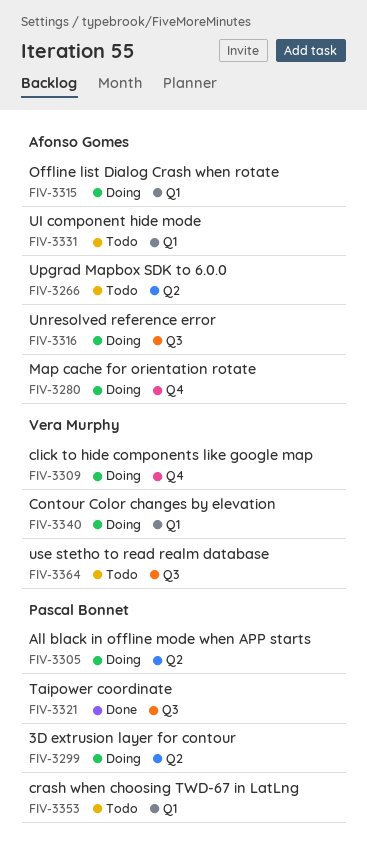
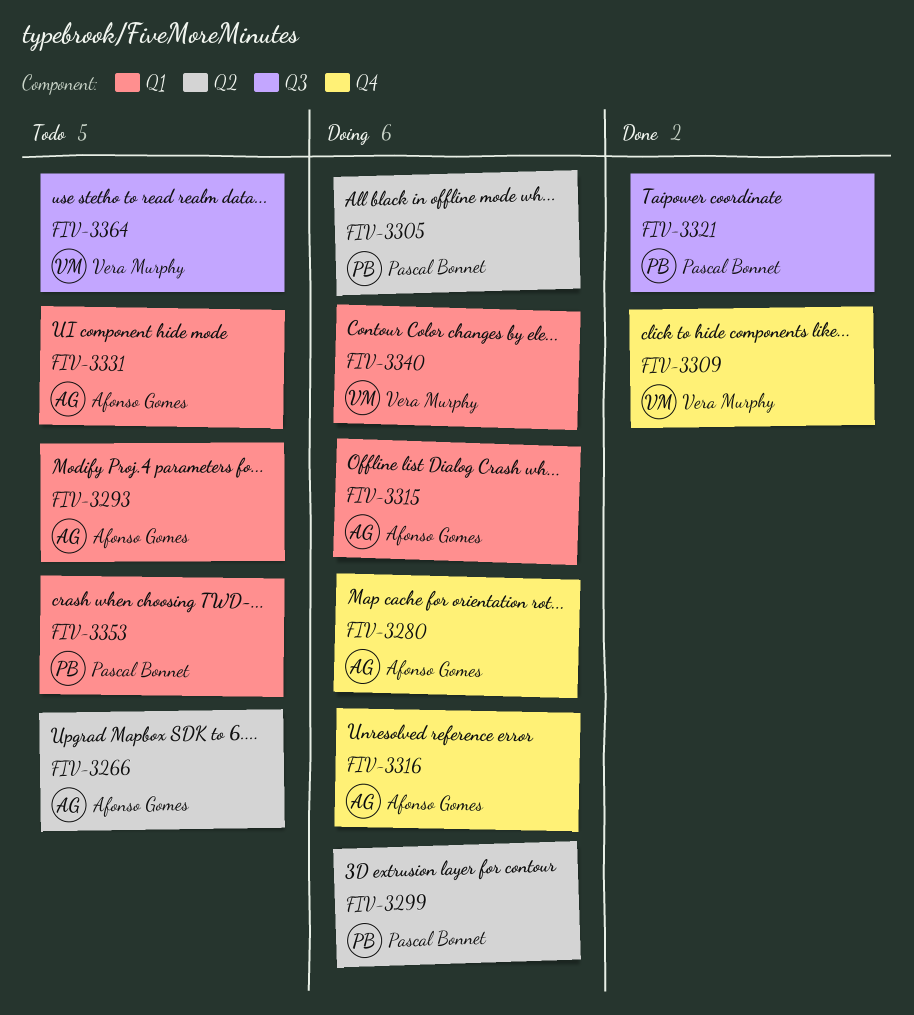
FIV-3293: none -> present
FIV-3309, status: Doing -> Done
FIV-3316, label: Q3 -> Q4

